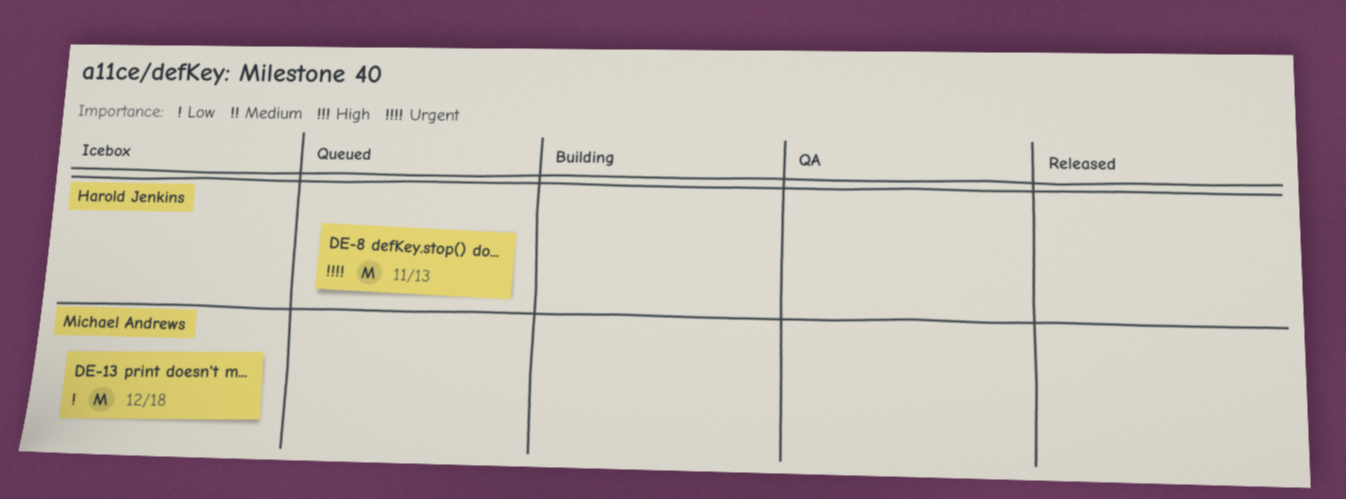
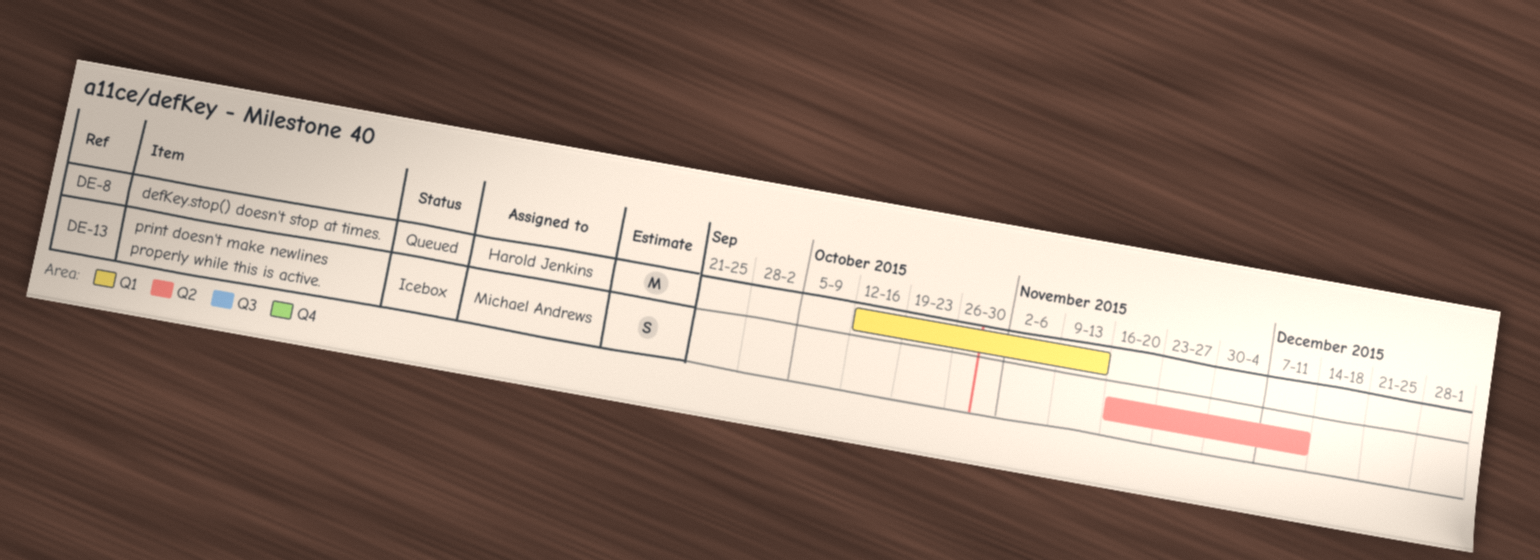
DE-13, estimate: M -> S
DE-13, due: Dec 18 -> Dec 11

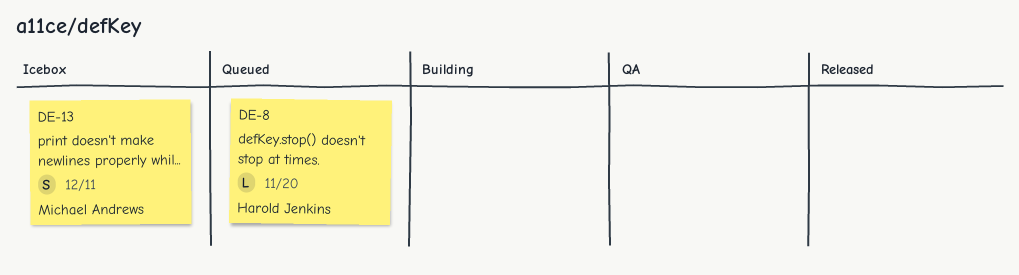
DE-8, estimate: M -> L
DE-8, due: Nov 13 -> Nov 20

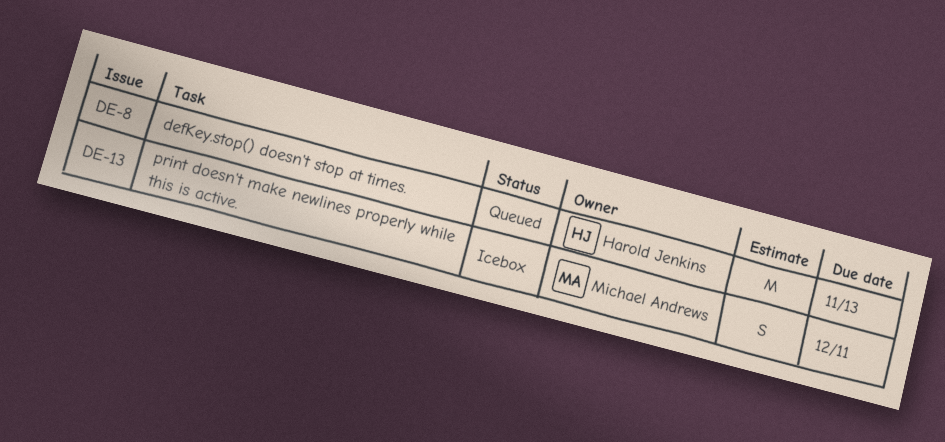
DE-8, estimate: L -> M
DE-8, due: Nov 20 -> Nov 13

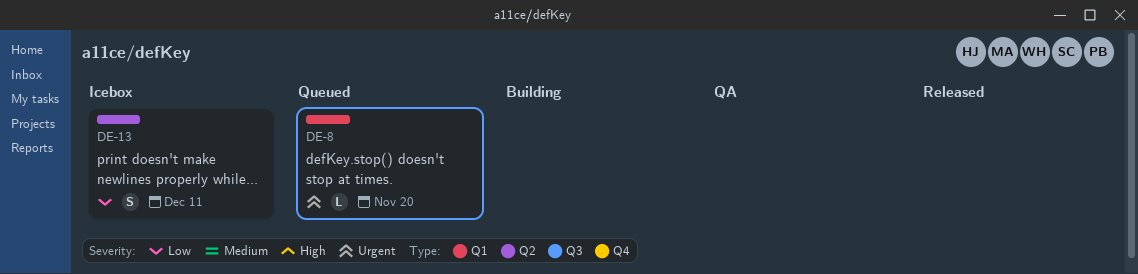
DE-8, estimate: M -> L
DE-8, due: Nov 13 -> Nov 20

